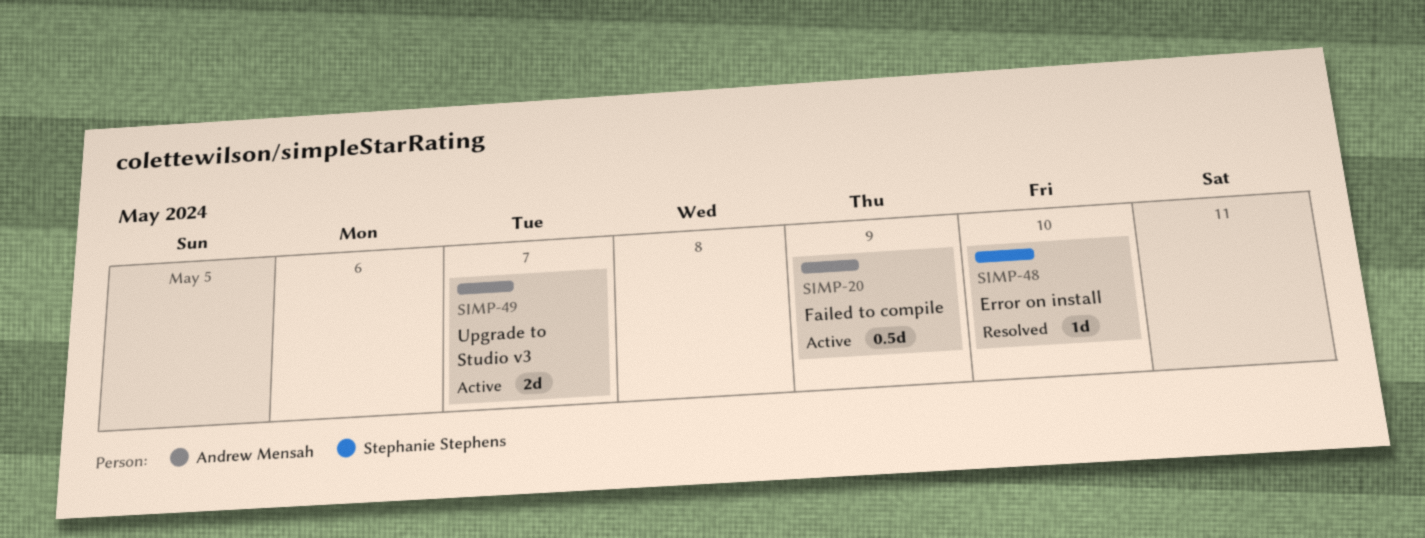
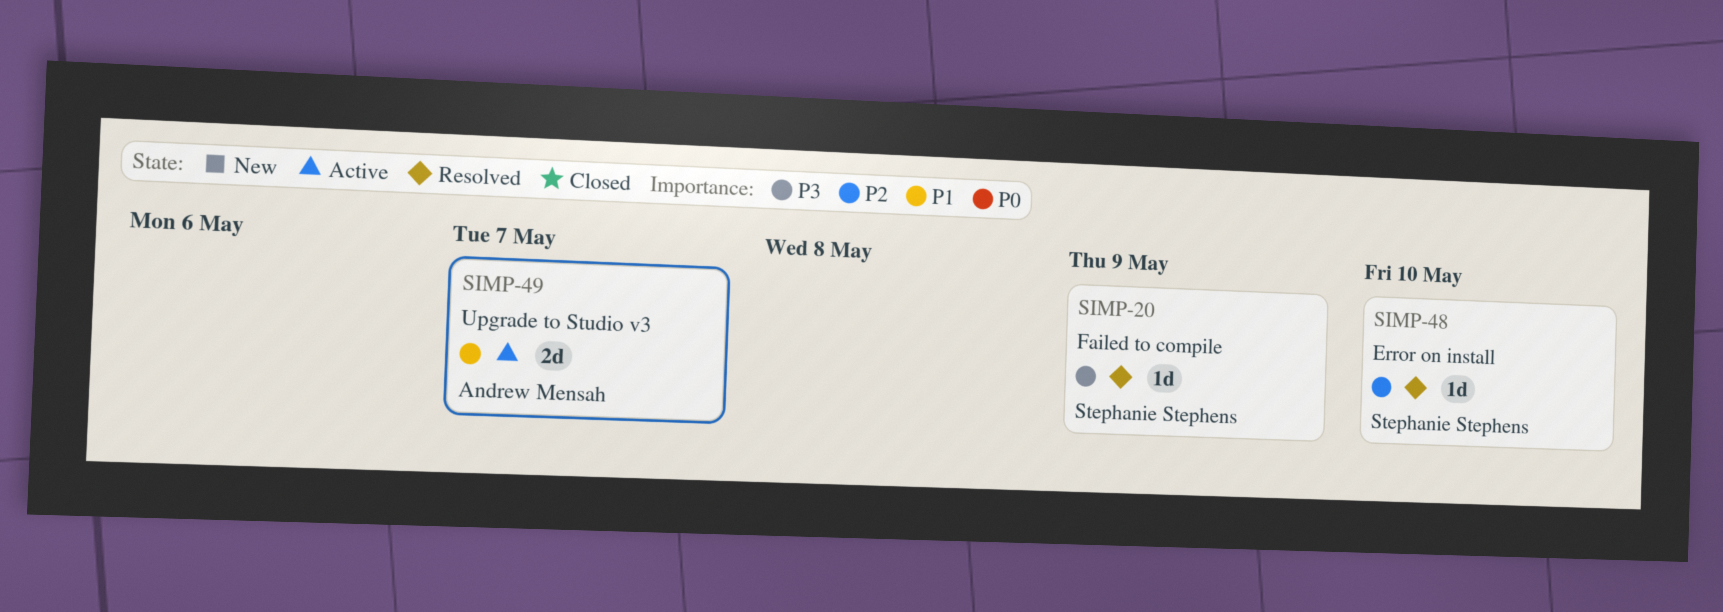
SIMP-20, status: Active -> Resolved
SIMP-20, owner: Andrew Mensah -> Stephanie Stephens
SIMP-20, estimate: 0.5d -> 1d

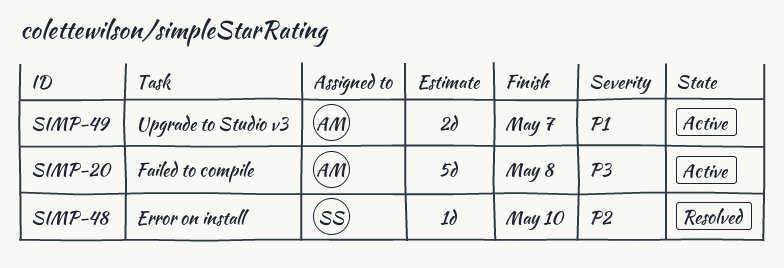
SIMP-20, status: Resolved -> Active
SIMP-20, owner: Stephanie Stephens -> Andrew Mensah
SIMP-20, estimate: 1d -> 5d
SIMP-20, due: May 9 -> May 8

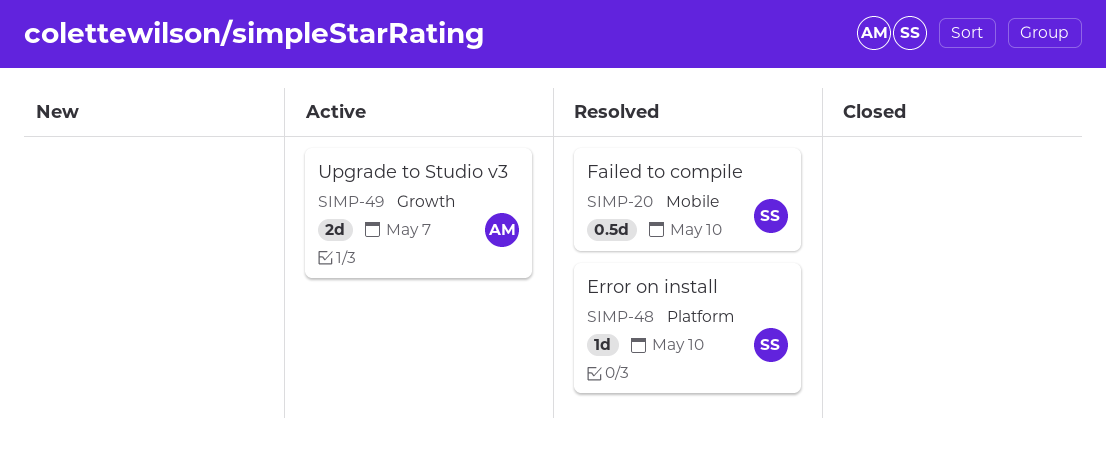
SIMP-20, status: Active -> Resolved
SIMP-20, owner: AM -> SS
SIMP-20, estimate: 5d -> 0.5d
SIMP-20, due: May 8 -> May 10

